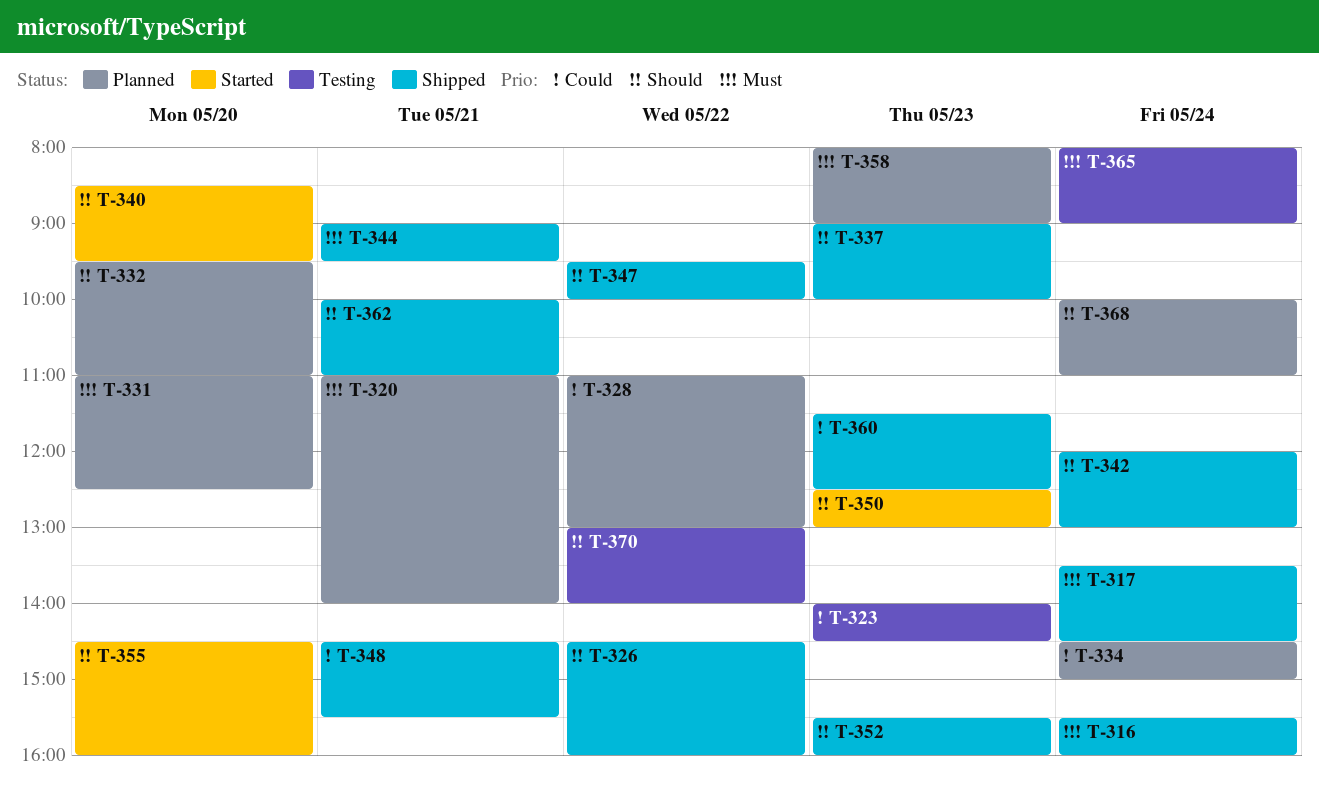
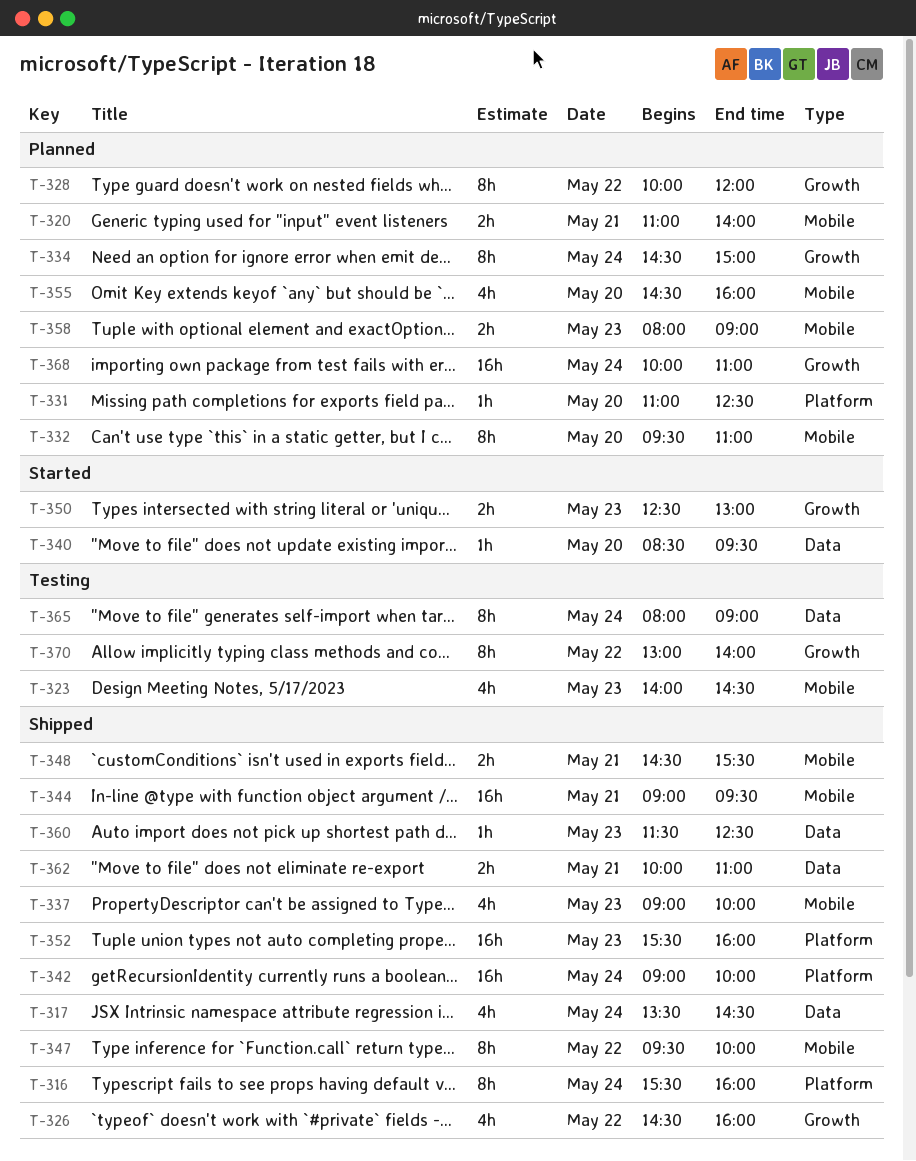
T-328, begins: 11:00 -> 10:00
T-328, ends: 13:00 -> 12:00
T-342, begins: 12:00 -> 09:00
T-342, ends: 13:00 -> 10:00
T-355, status: Started -> Planned

